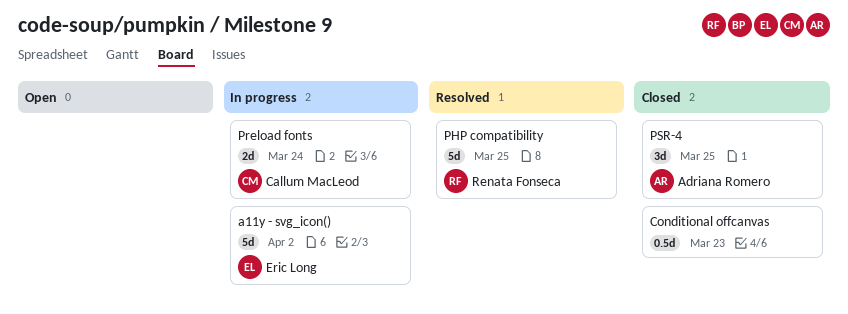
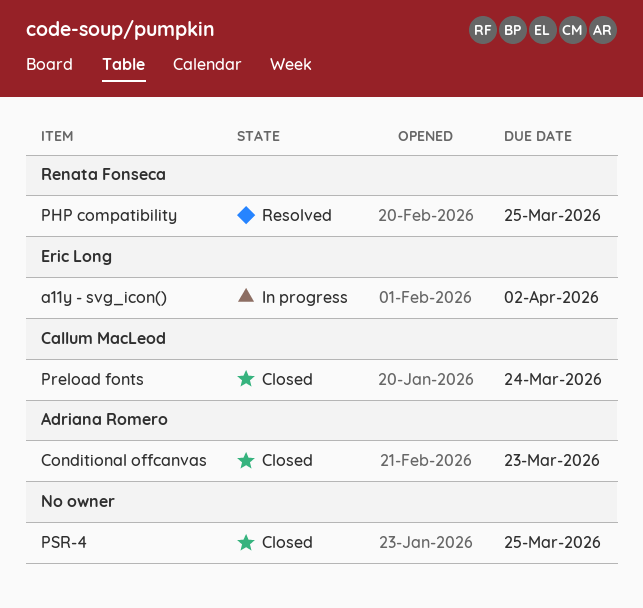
Conditional offcanvas, owner: none -> Adriana Romero
Preload fonts, status: In progress -> Closed
PSR-4, owner: Adriana Romero -> none

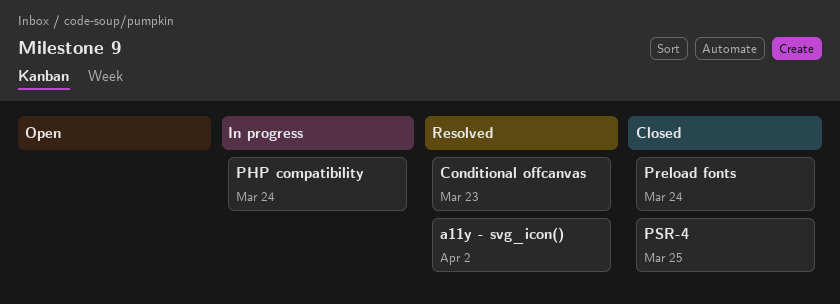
a11y - svg_icon(), status: In progress -> Resolved
Conditional offcanvas, status: Closed -> Resolved
PHP compatibility, status: Resolved -> In progress
PHP compatibility, due: Mar 25 -> Mar 24

